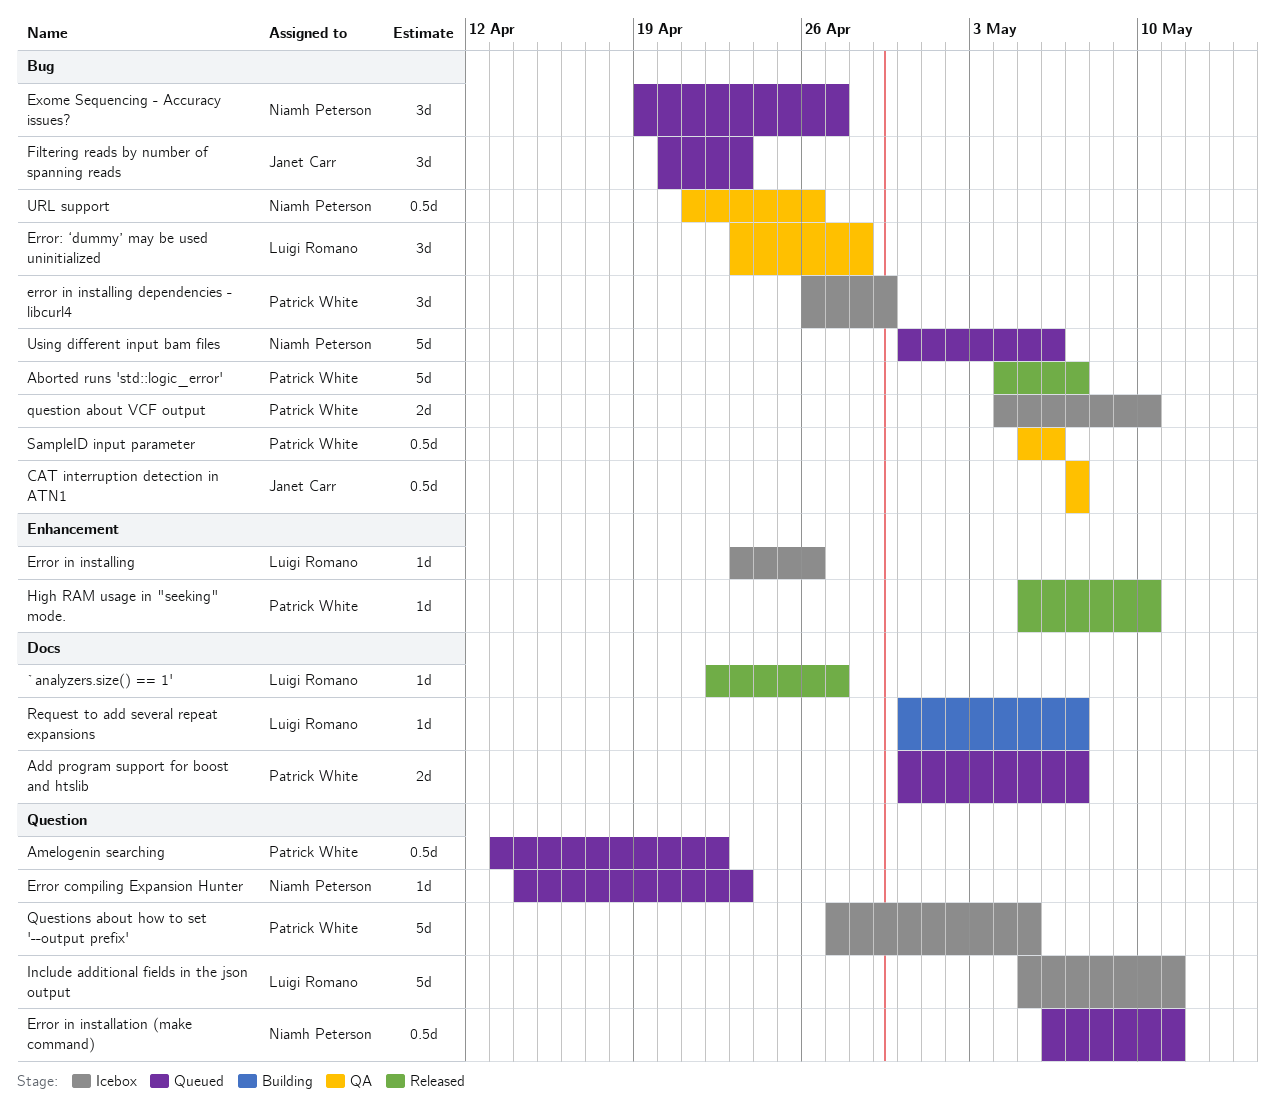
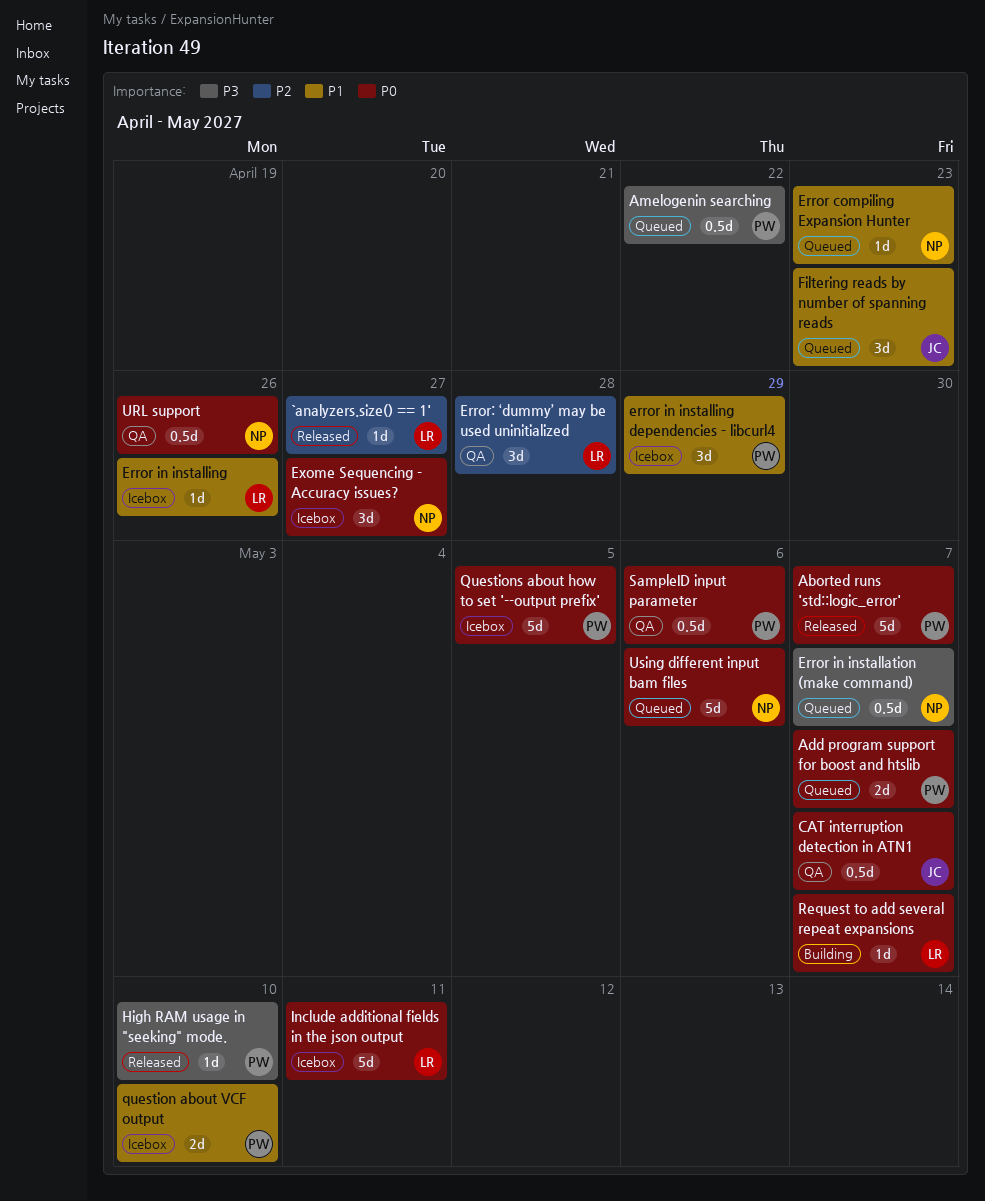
Error in installation (make command), due: May 11 -> May 7
Exome Sequencing - Accuracy issues?, status: Queued -> Icebox

